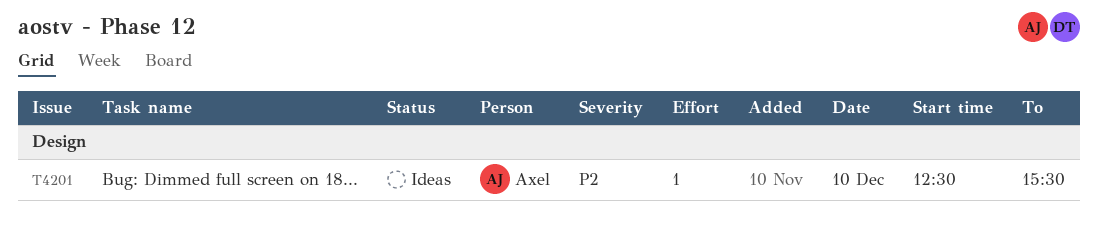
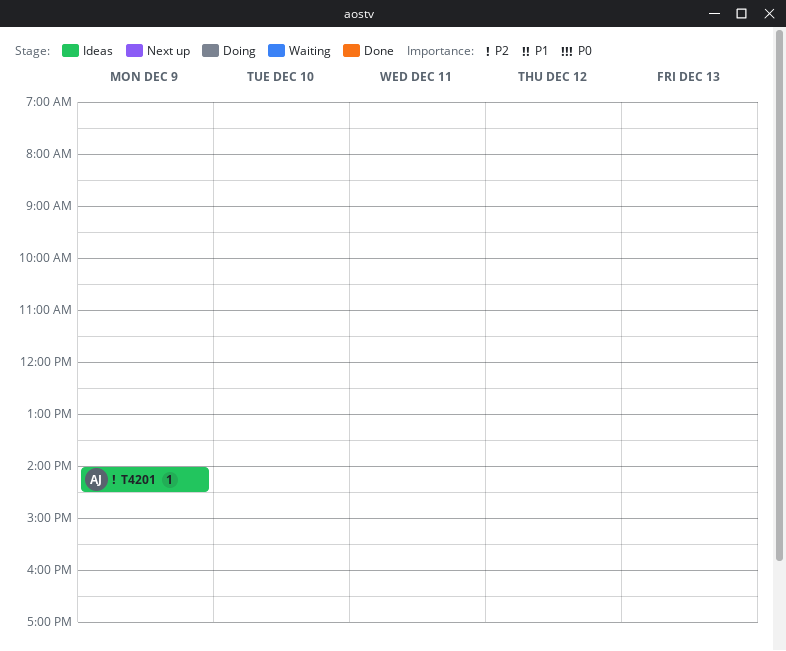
T4201, day: Dec 10 -> Dec 9
T4201, begins: 12:30 -> 14:00
T4201, ends: 15:30 -> 14:30

